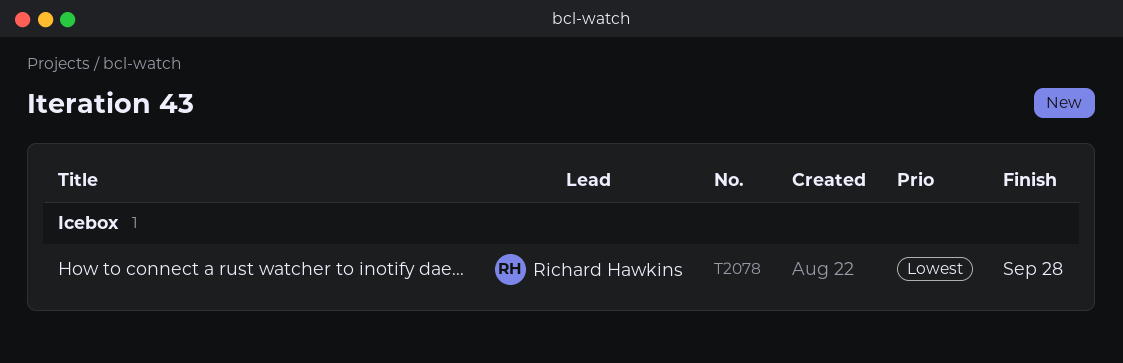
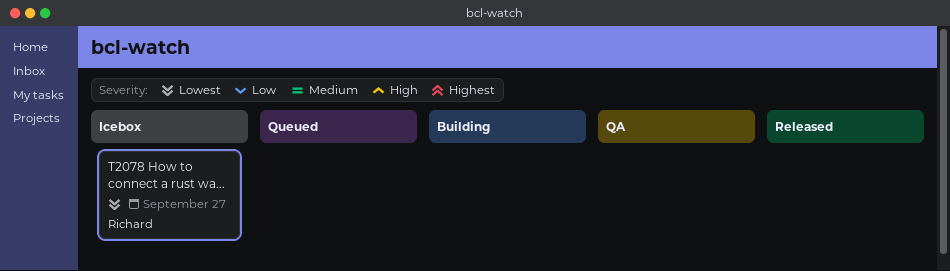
T2078, due: Sep 28 -> Sep 27

